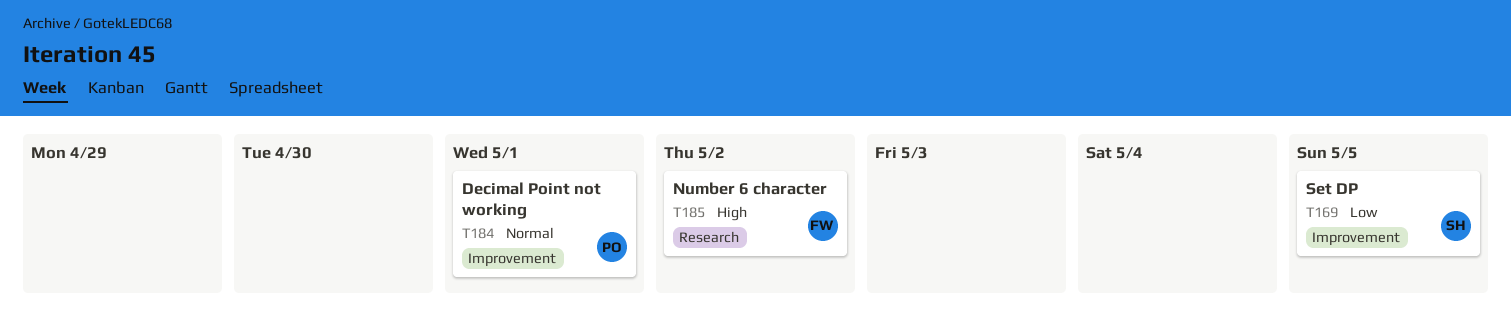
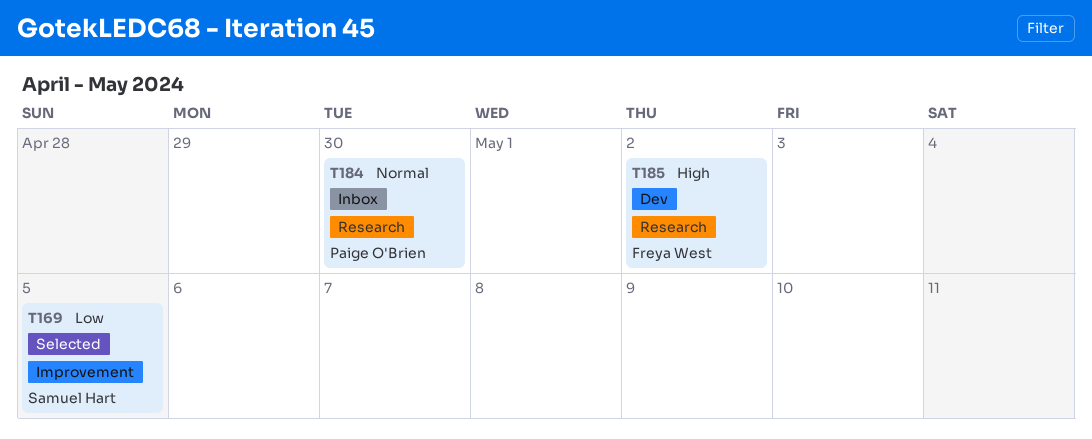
T184, label: Improvement -> Research
T184, due: May 1 -> Apr 30

